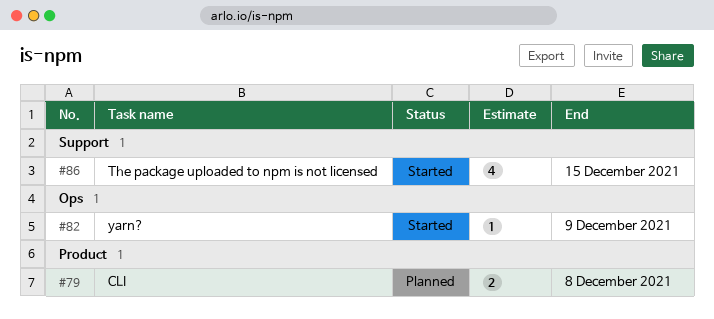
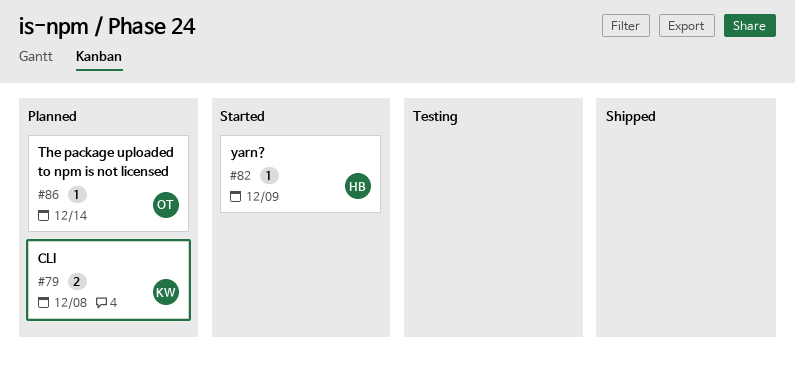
#86, status: Started -> Planned
#86, estimate: 4 -> 1
#86, due: Dec 15 -> Dec 14

